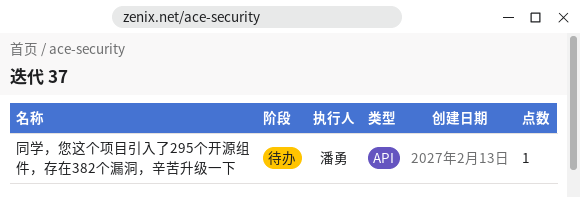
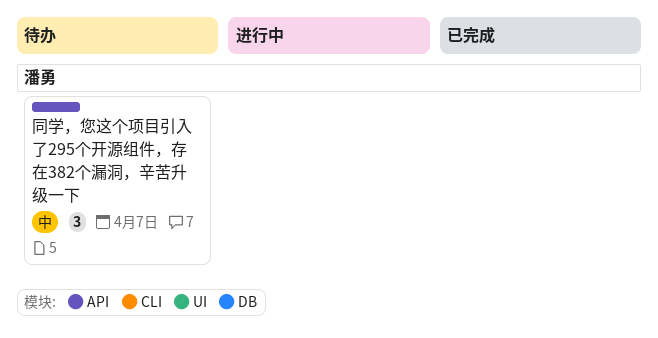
同学，您这个项目引入了295个开源组件，存在382个漏洞，辛苦升级一下, estimate: 1 -> 3

